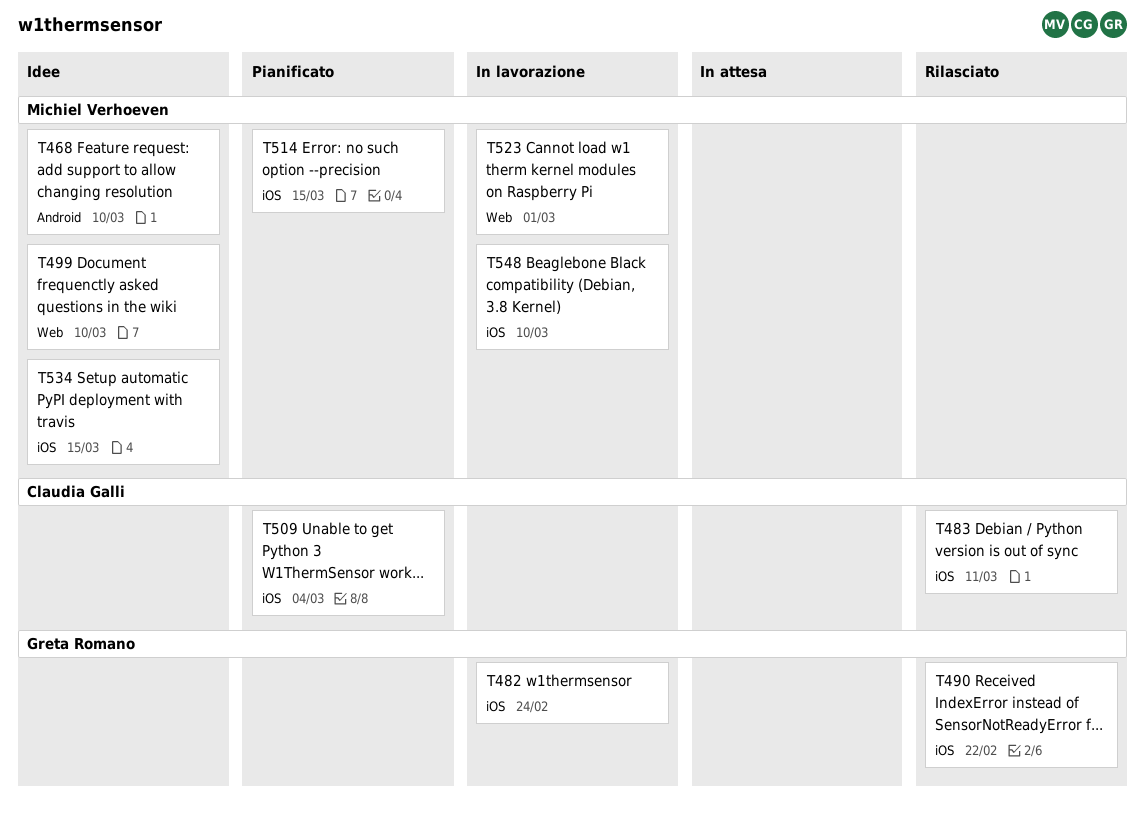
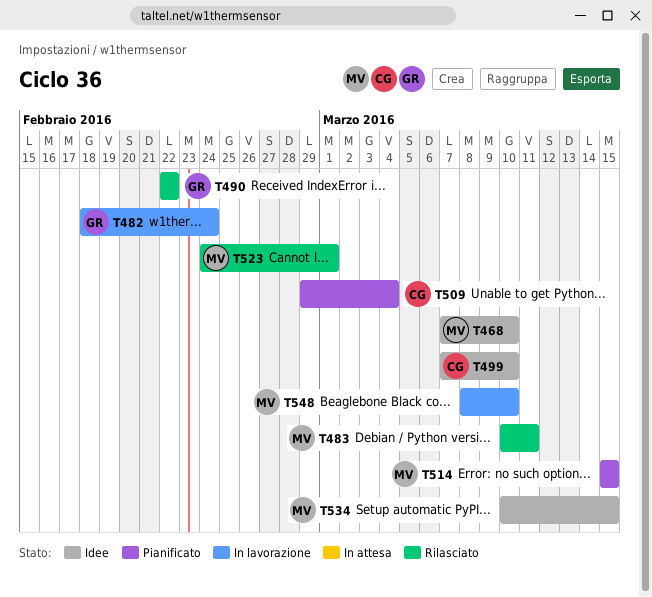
T483, owner: Claudia Galli -> Michiel Verhoeven
T499, owner: Michiel Verhoeven -> Claudia Galli
T523, status: In lavorazione -> Rilasciato

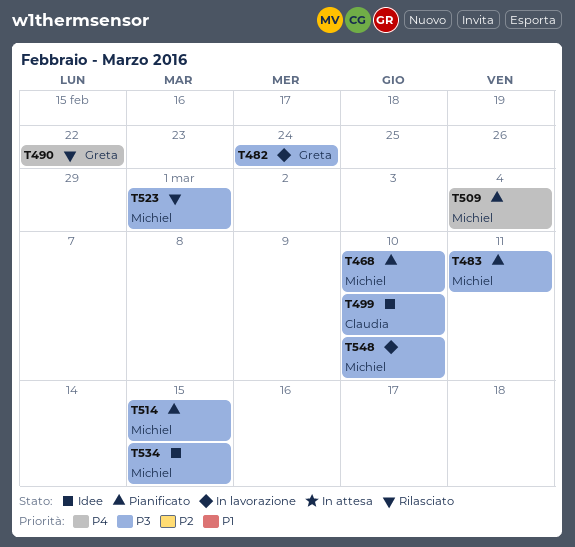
T468, status: Idee -> Pianificato
T483, status: Rilasciato -> Pianificato
T509, owner: Claudia -> Michiel

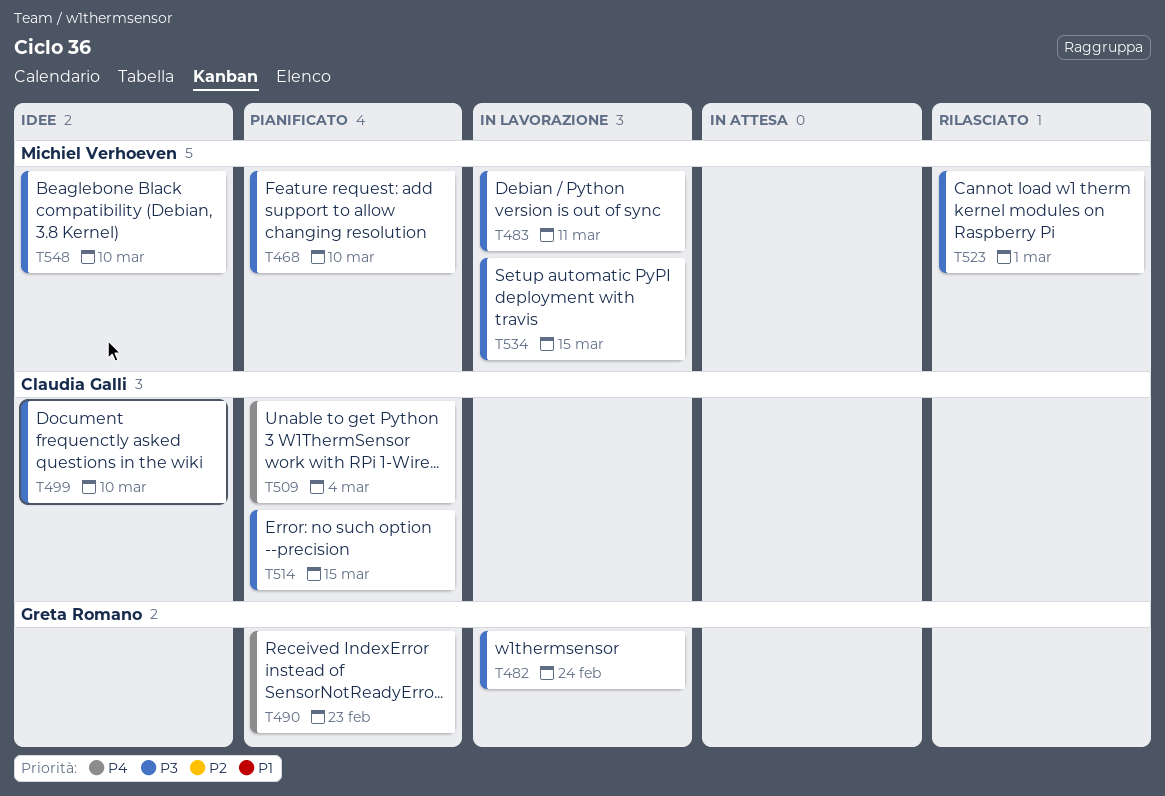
T483, status: Pianificato -> In lavorazione
T490, status: Rilasciato -> Pianificato
T490, due: Feb 22 -> Feb 23
T509, owner: Michiel Verhoeven -> Claudia Galli
T514, owner: Michiel Verhoeven -> Claudia Galli
T534, status: Idee -> In lavorazione
T548, status: In lavorazione -> Idee

